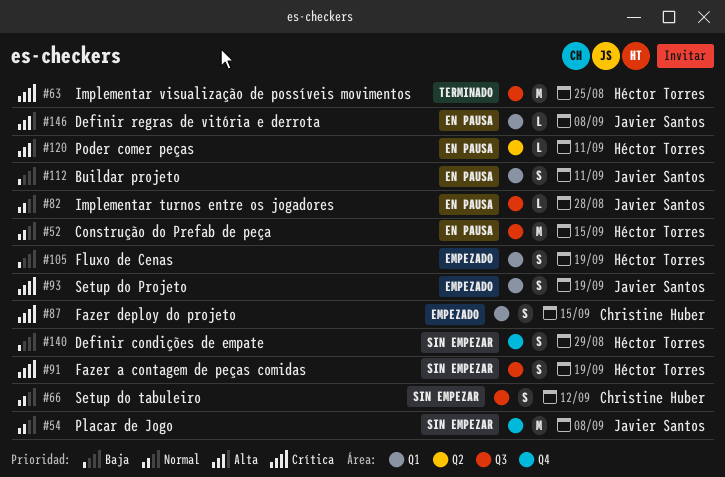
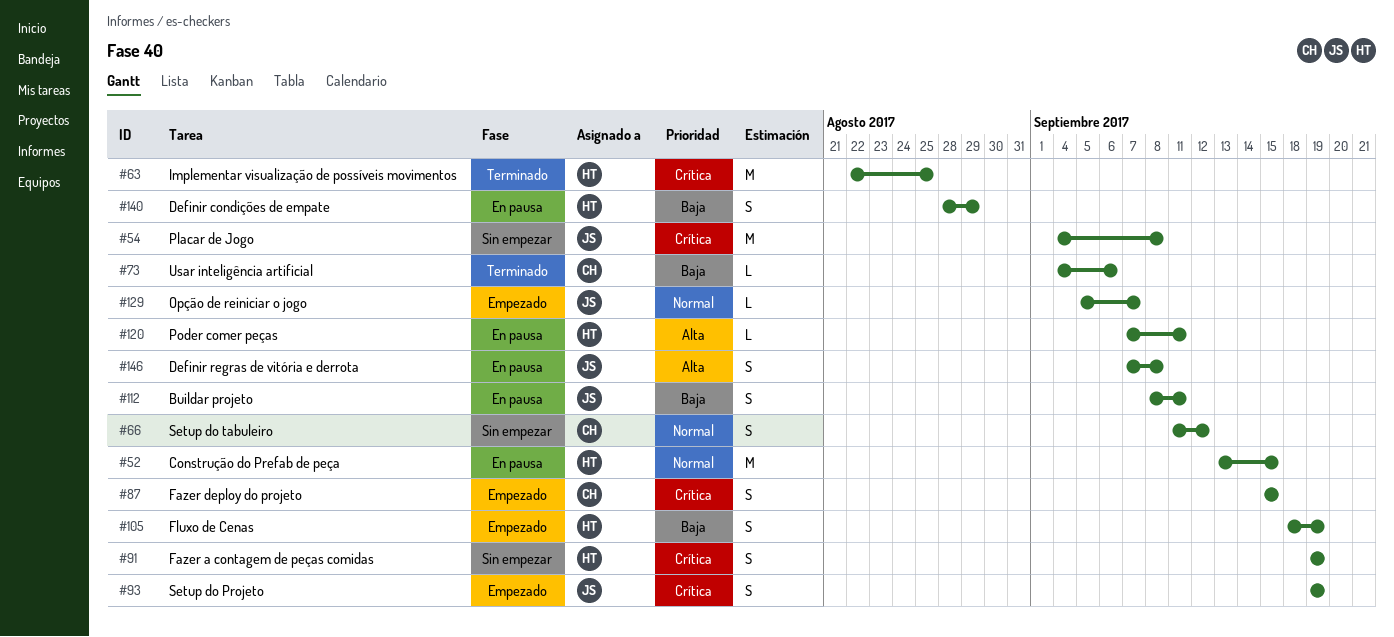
#54, priority: Normal -> Crítica
#73: none -> present
#82: present -> none
#129: none -> present
#140, status: Sin empezar -> En pausa
#146, estimate: L -> S

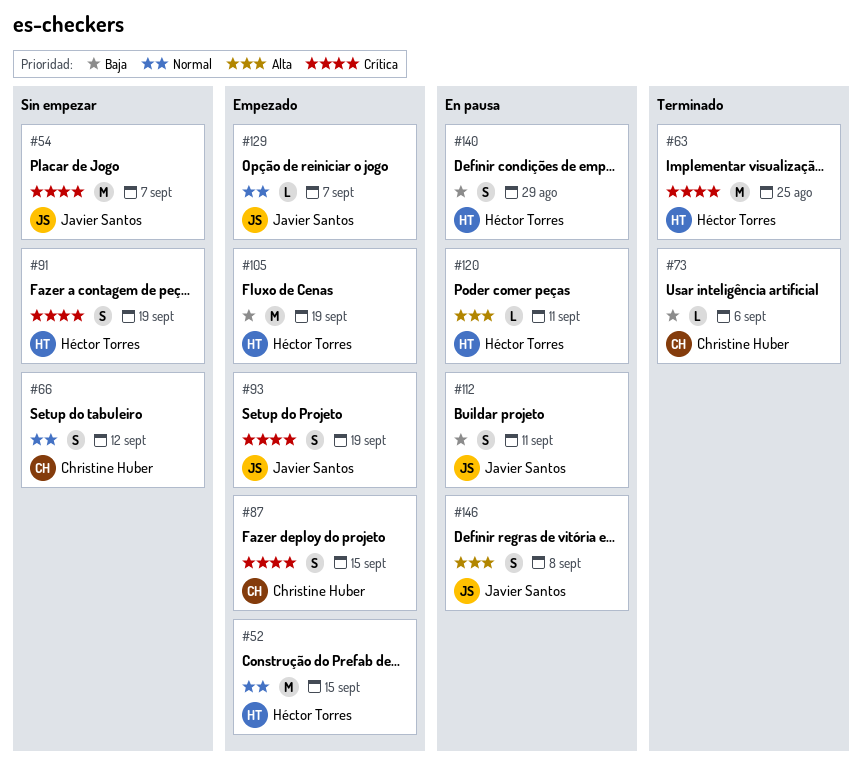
#52, status: En pausa -> Empezado
#54, due: Sep 8 -> Sep 7
#105, estimate: S -> M

